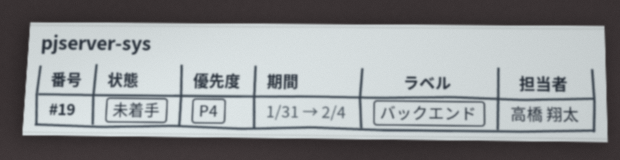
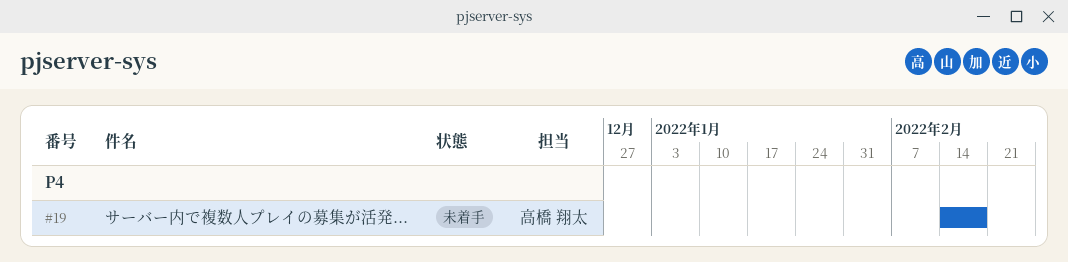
#19, start: Jan 31 -> Feb 14
#19, due: Feb 4 -> Feb 18

